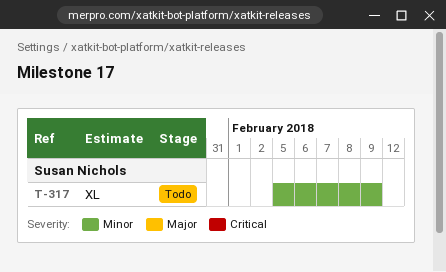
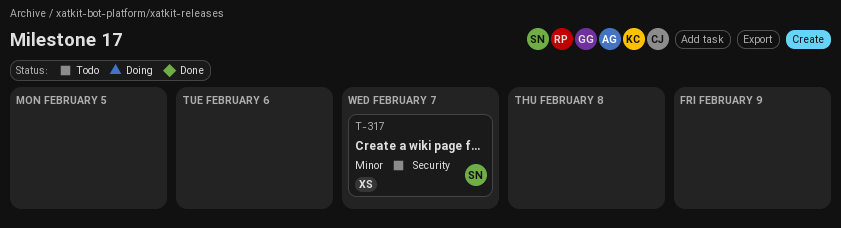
T-317, estimate: XL -> XS
T-317, due: Feb 9 -> Feb 7

